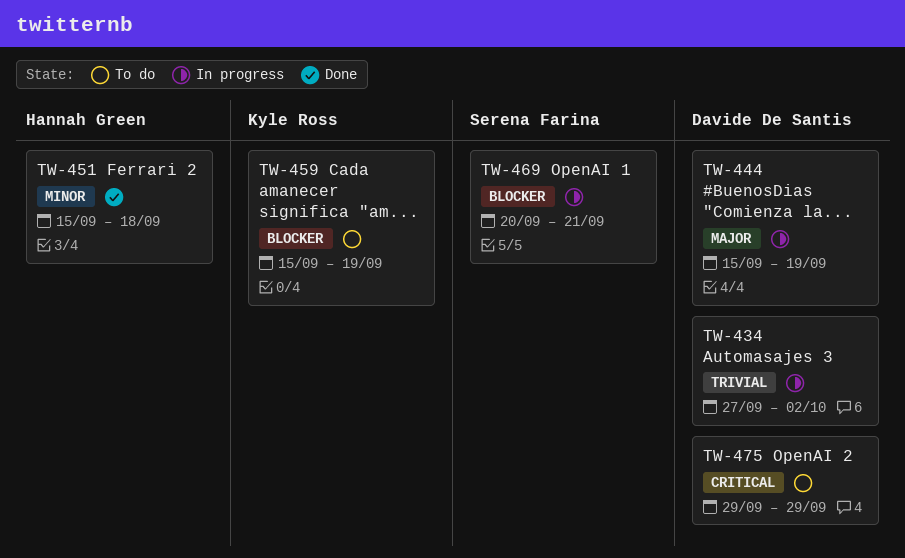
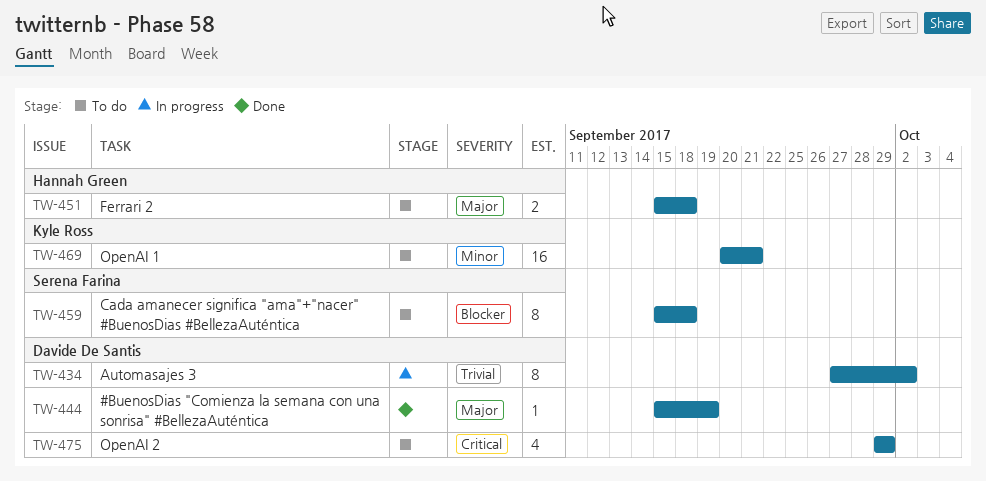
TW-444, status: In progress -> Done
TW-451, status: Done -> To do
TW-451, priority: Minor -> Major
TW-459, owner: Kyle Ross -> Serena Farina
TW-459, due: Sep 19 -> Sep 18
TW-469, status: In progress -> To do
TW-469, owner: Serena Farina -> Kyle Ross
TW-469, priority: Blocker -> Minor

